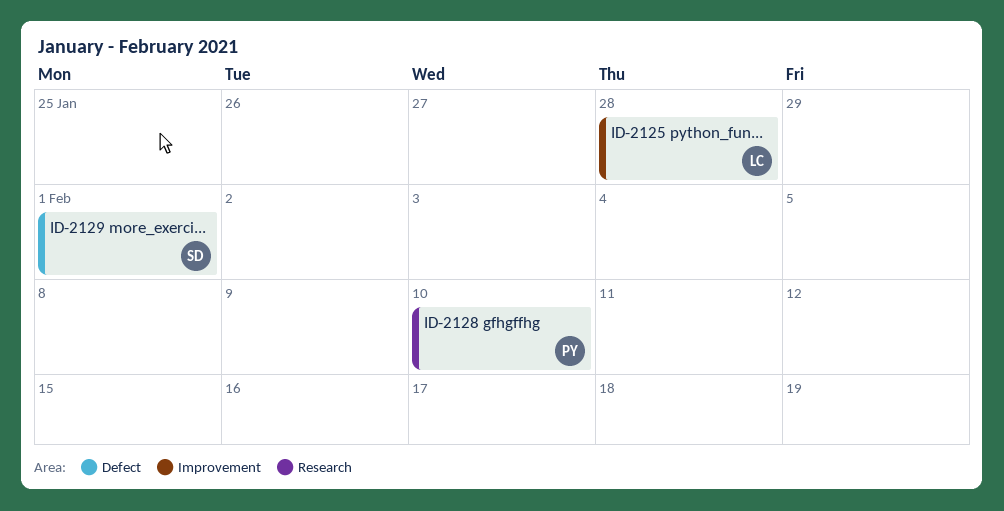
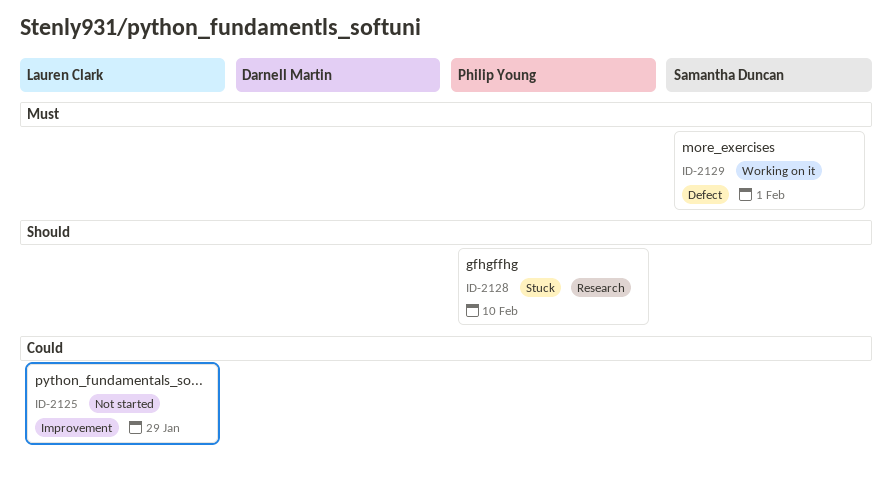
ID-2125, due: Jan 28 -> Jan 29

